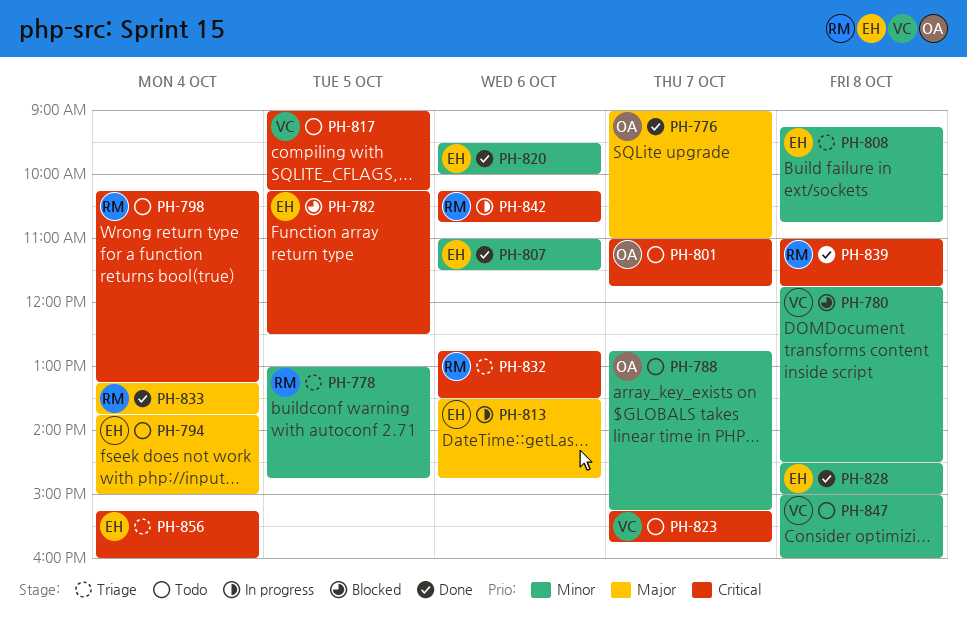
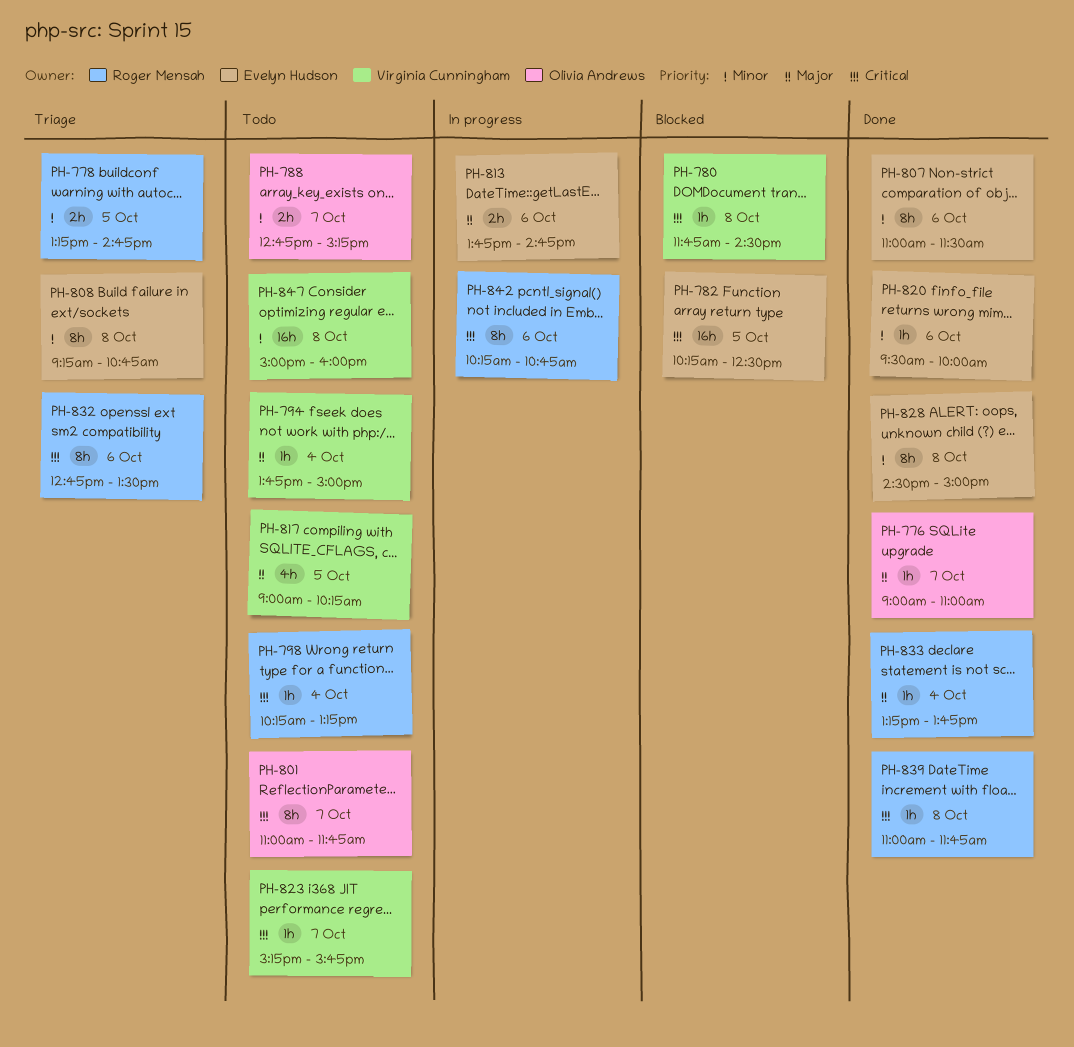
PH-778, begins: 13:00 -> 13:15
PH-780, priority: Minor -> Critical
PH-794, owner: Evelyn Hudson -> Virginia Cunningham
PH-813, begins: 13:30 -> 13:45
PH-817, priority: Critical -> Major
PH-856: present -> none

